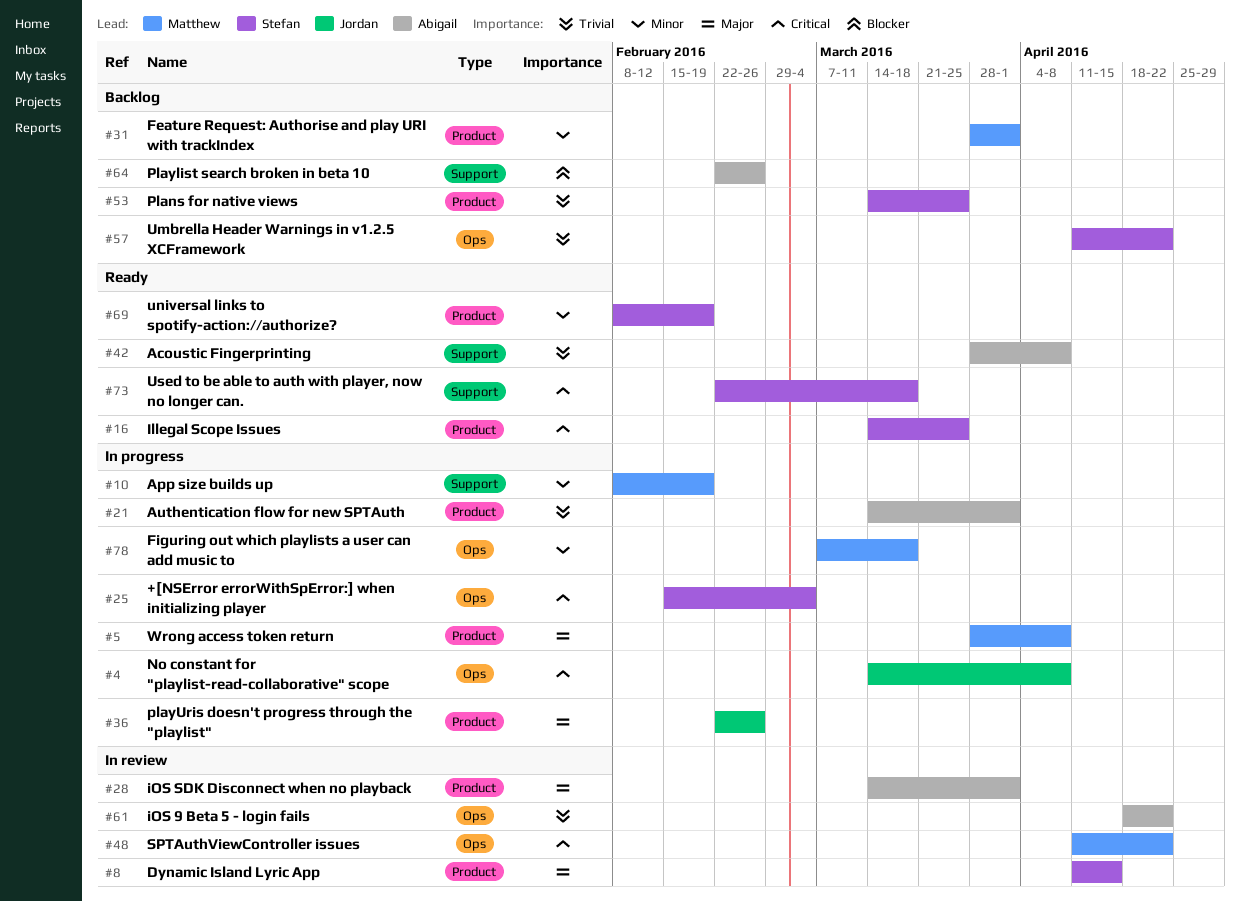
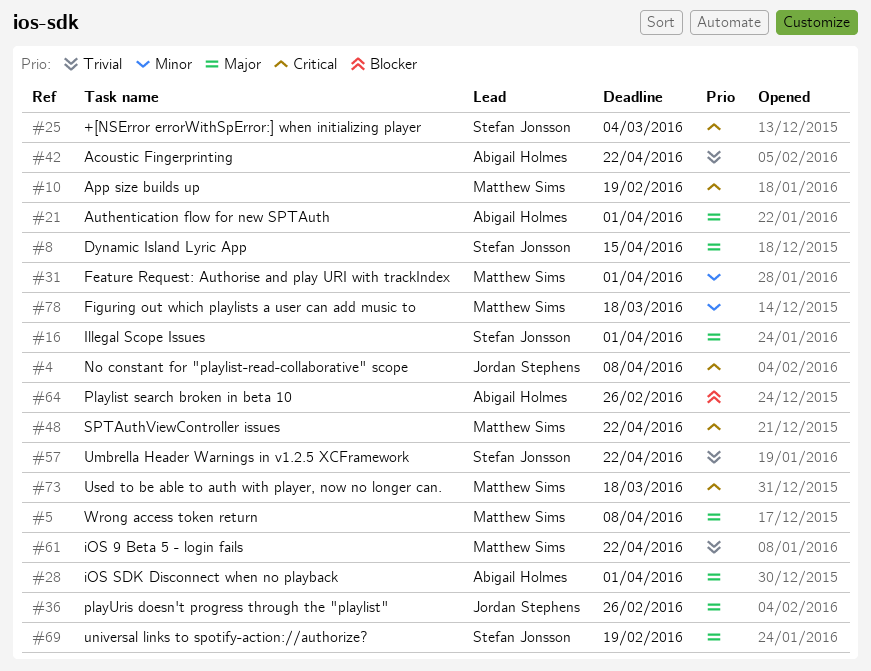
#10, priority: Minor -> Critical
#16, priority: Critical -> Major
#16, due: Mar 25 -> Apr 1
#21, priority: Trivial -> Major
#42, due: Apr 8 -> Apr 22
#53: present -> none
#61, owner: Abigail Holmes -> Matthew Sims
#69, priority: Minor -> Major
#73, owner: Stefan Jonsson -> Matthew Sims

